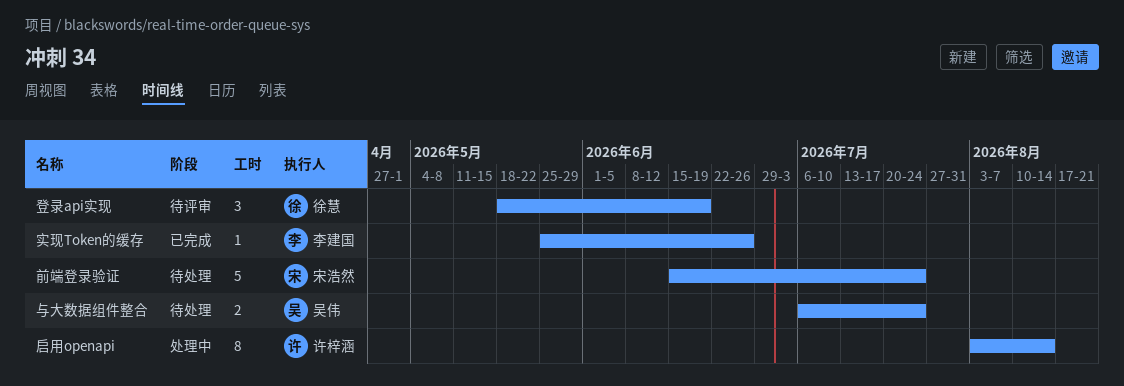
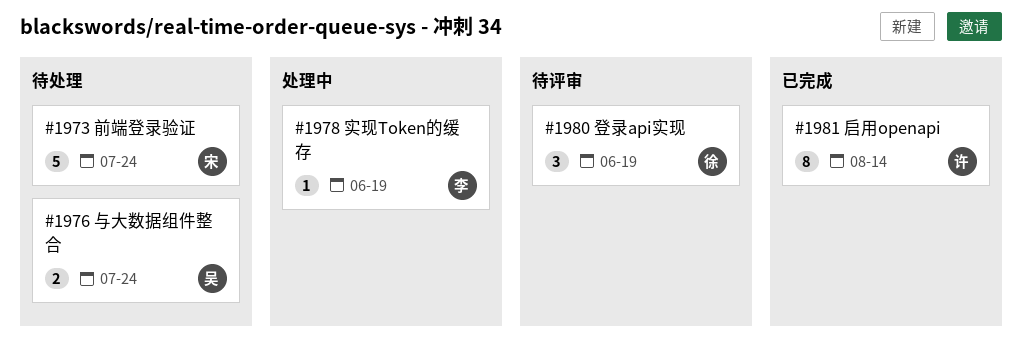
启用openapi, status: 处理中 -> 已完成
实现Token的缓存, status: 已完成 -> 处理中
实现Token的缓存, due: Jun 26 -> Jun 19

